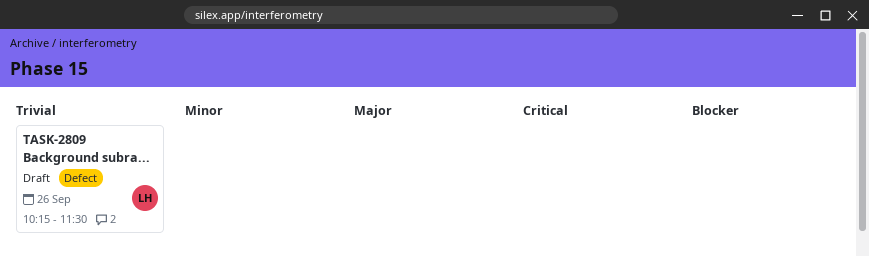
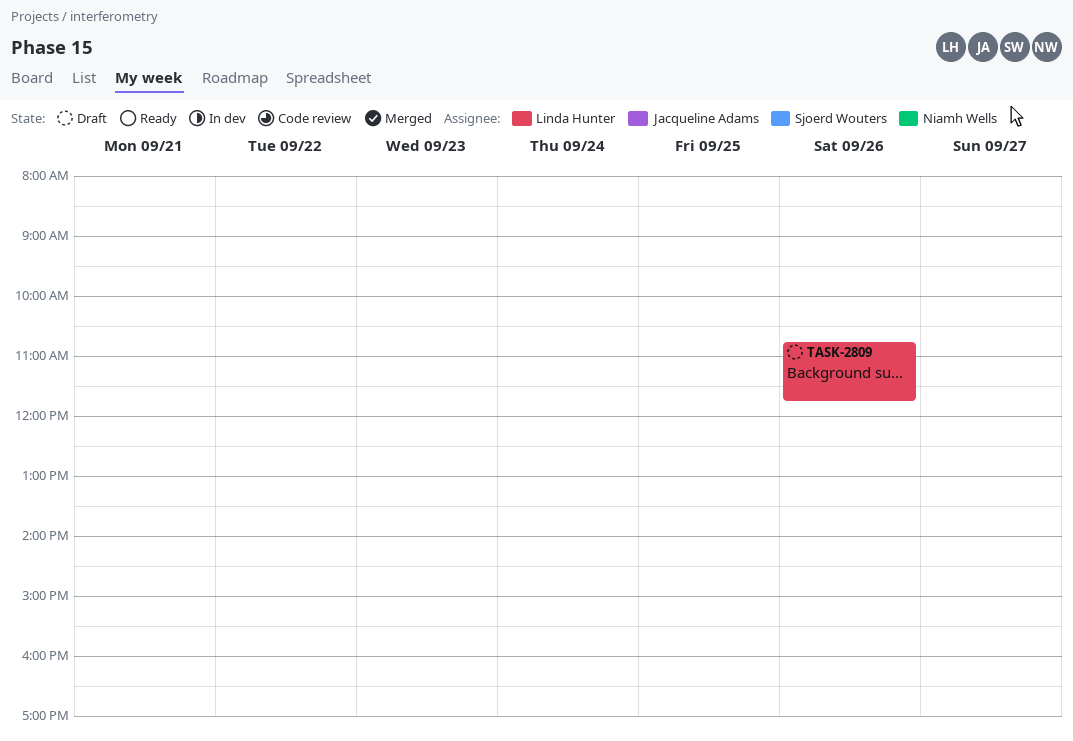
TASK-2809, begins: 10:15 -> 10:45
TASK-2809, ends: 11:30 -> 11:45

